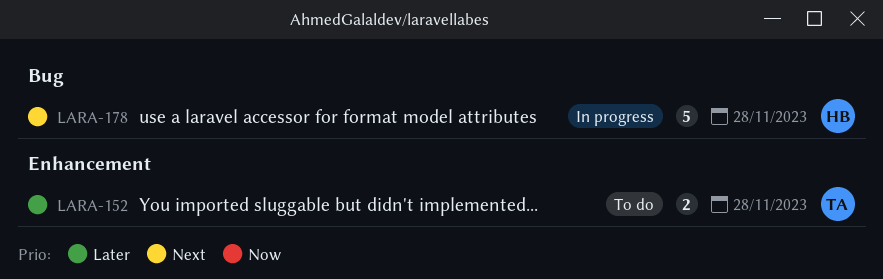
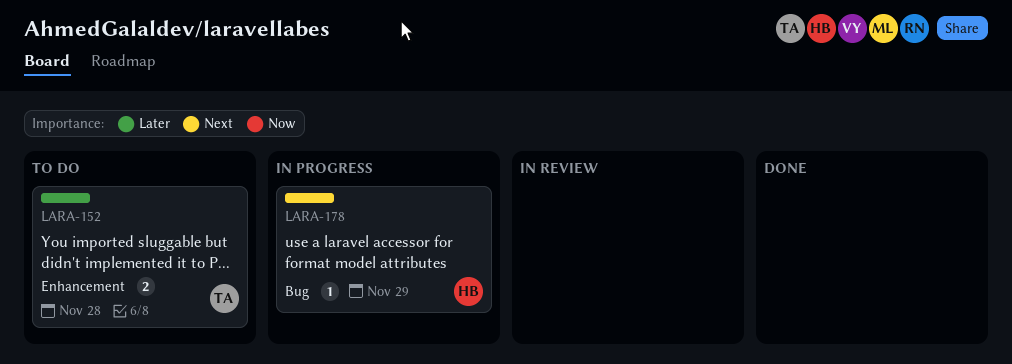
LARA-178, estimate: 5 -> 1
LARA-178, due: Nov 28 -> Nov 29

